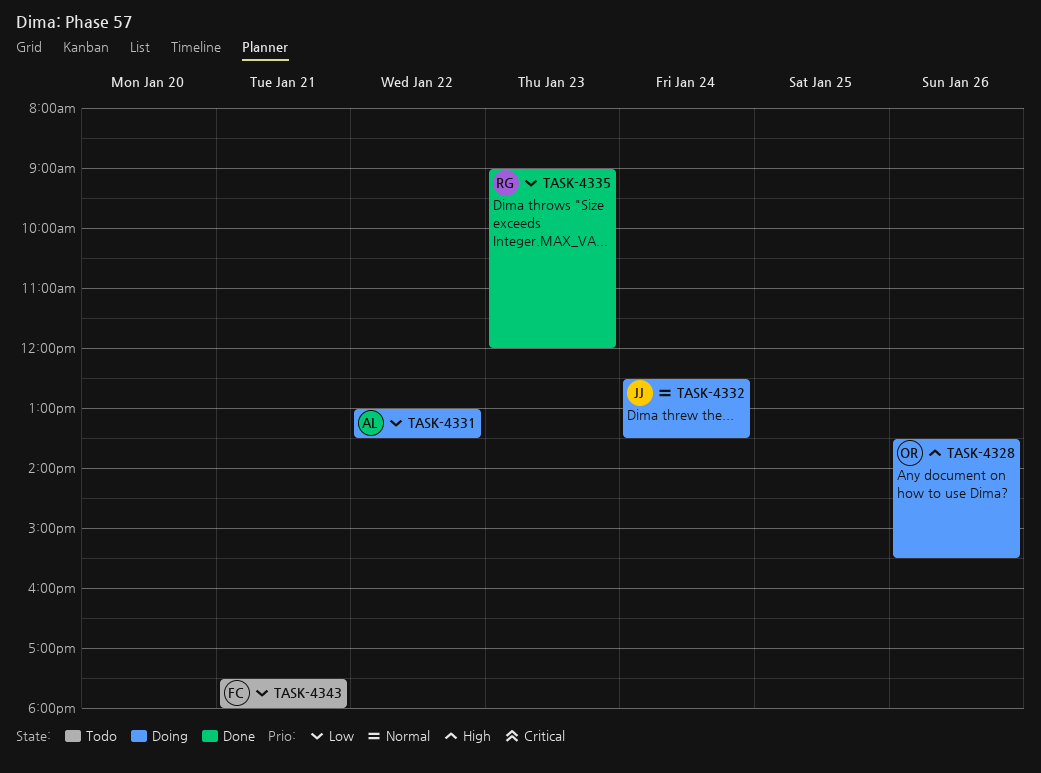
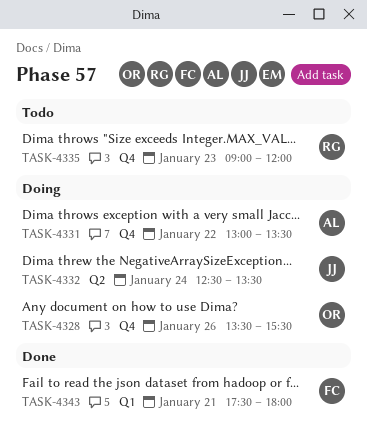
TASK-4335, status: Done -> Todo
TASK-4343, status: Todo -> Done

